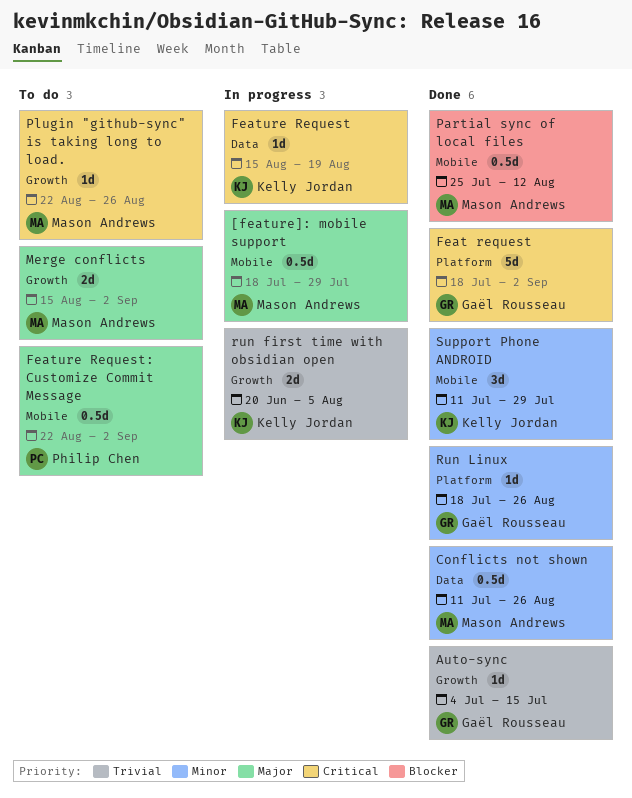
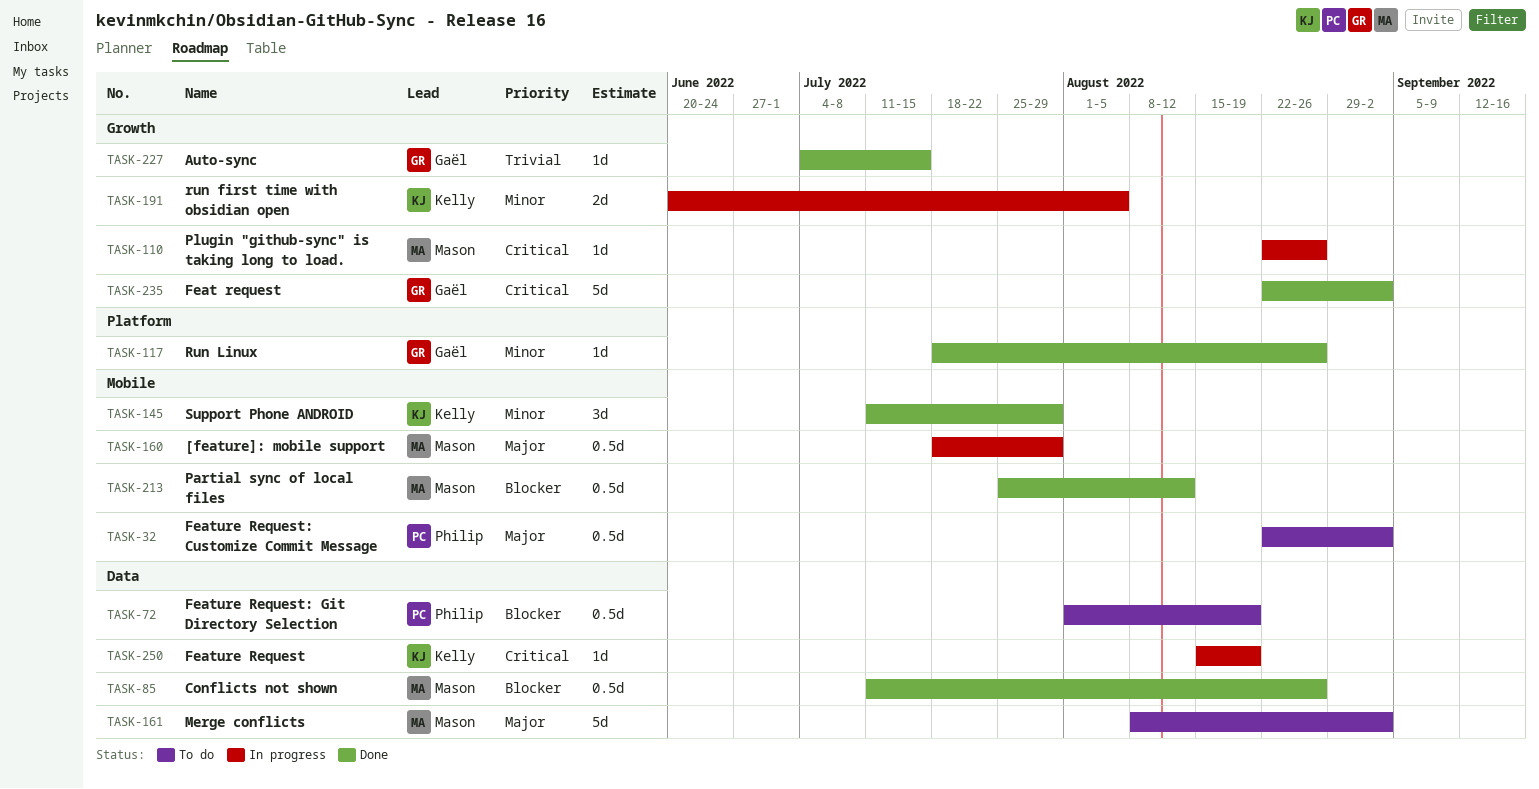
Conflicts not shown, priority: Minor -> Blocker
Feat request, label: Platform -> Growth
Feat request, start: Jul 18 -> Aug 22
Feature Request: Git Directory Selection: none -> present
Merge conflicts, label: Growth -> Data
Merge conflicts, estimate: 2d -> 5d
Merge conflicts, start: Aug 15 -> Aug 8
Plugin "github-sync" is taking long to load., status: To do -> In progress
run first time with obsidian open, priority: Trivial -> Minor

